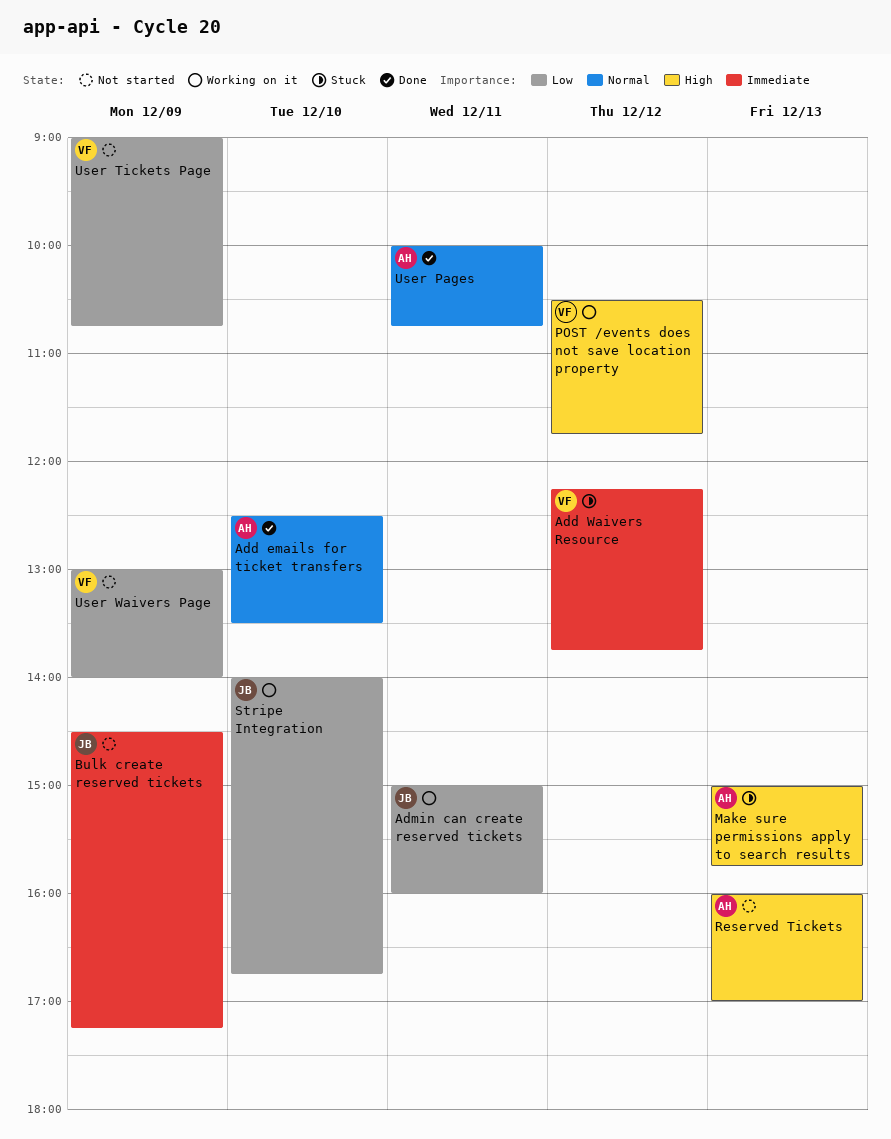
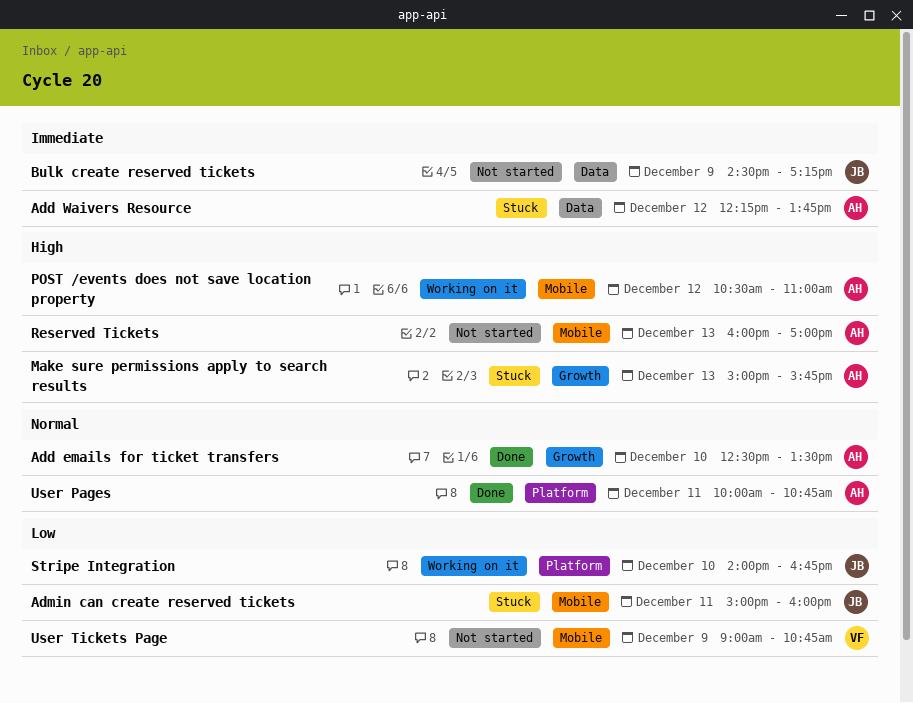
Add Waivers Resource, owner: VF -> AH
Admin can create reserved tickets, status: Working on it -> Stuck
POST /events does not save location property, owner: VF -> AH
POST /events does not save location property, ends: 11:45 -> 11:00
User Waivers Page: present -> none

